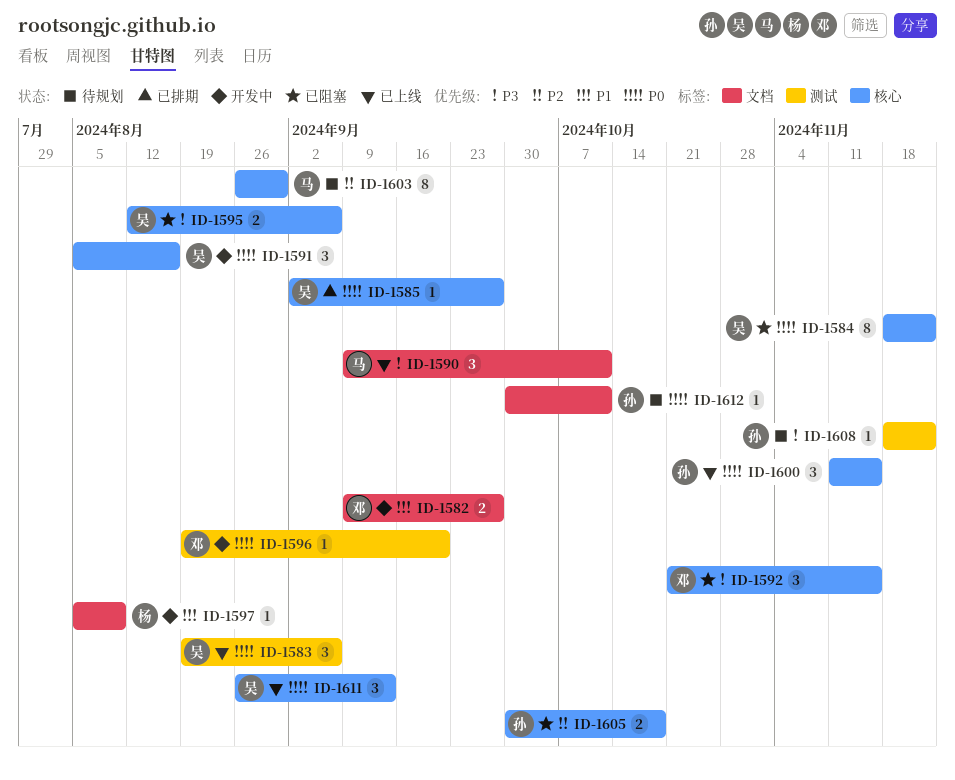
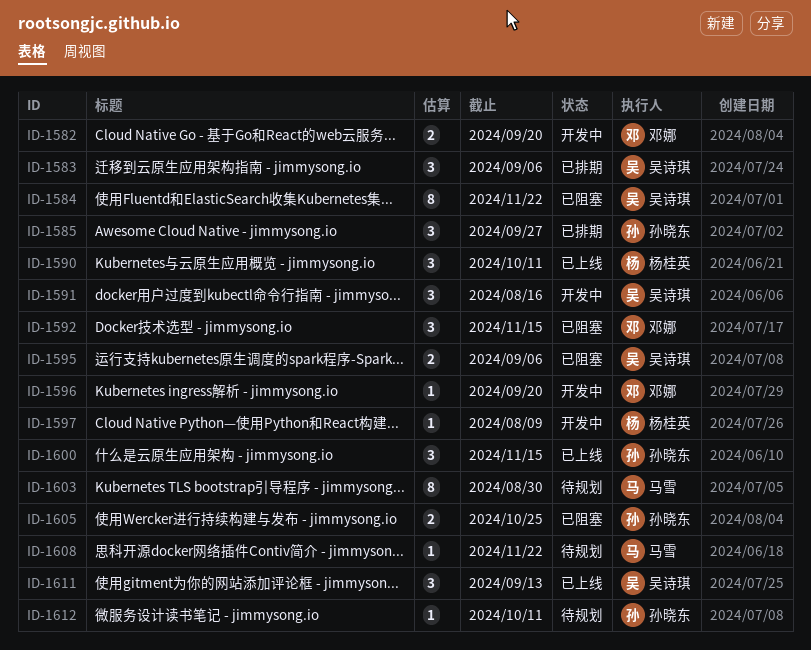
ID-1582, due: Sep 27 -> Sep 20
ID-1583, status: 已上线 -> 已排期
ID-1585, owner: 吴诗琪 -> 孙晓东
ID-1585, estimate: 1 -> 3
ID-1590, owner: 马雪 -> 杨桂英
ID-1605, due: Oct 18 -> Oct 25
ID-1608, owner: 孙晓东 -> 马雪

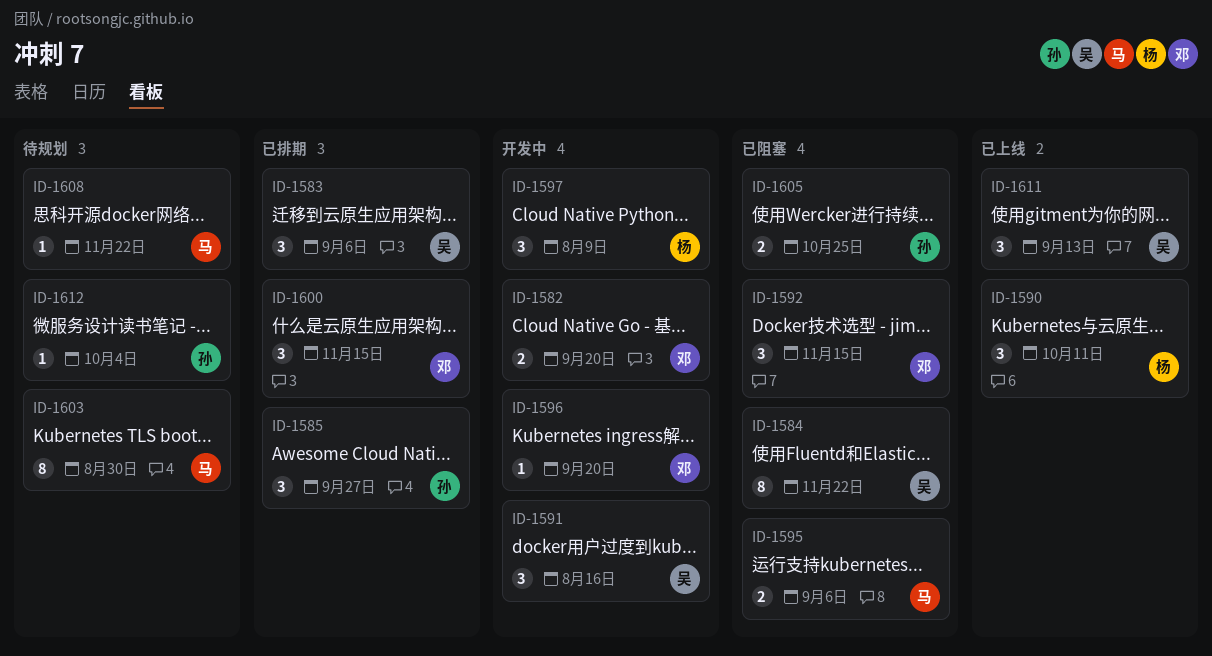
ID-1595, owner: 吴诗琪 -> 马雪
ID-1597, estimate: 1 -> 3
ID-1600, status: 已上线 -> 已排期
ID-1600, owner: 孙晓东 -> 邓娜
ID-1612, due: Oct 11 -> Oct 4

